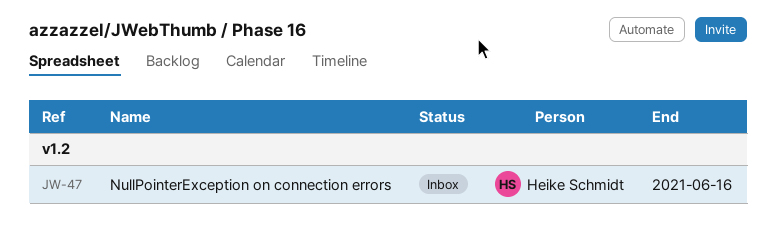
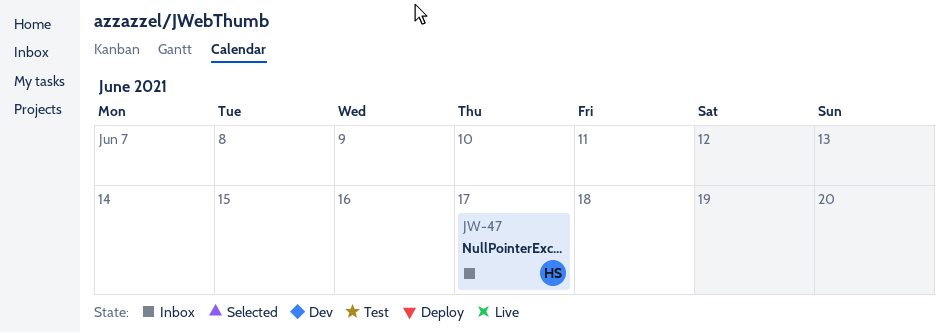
JW-47, due: Jun 16 -> Jun 17

